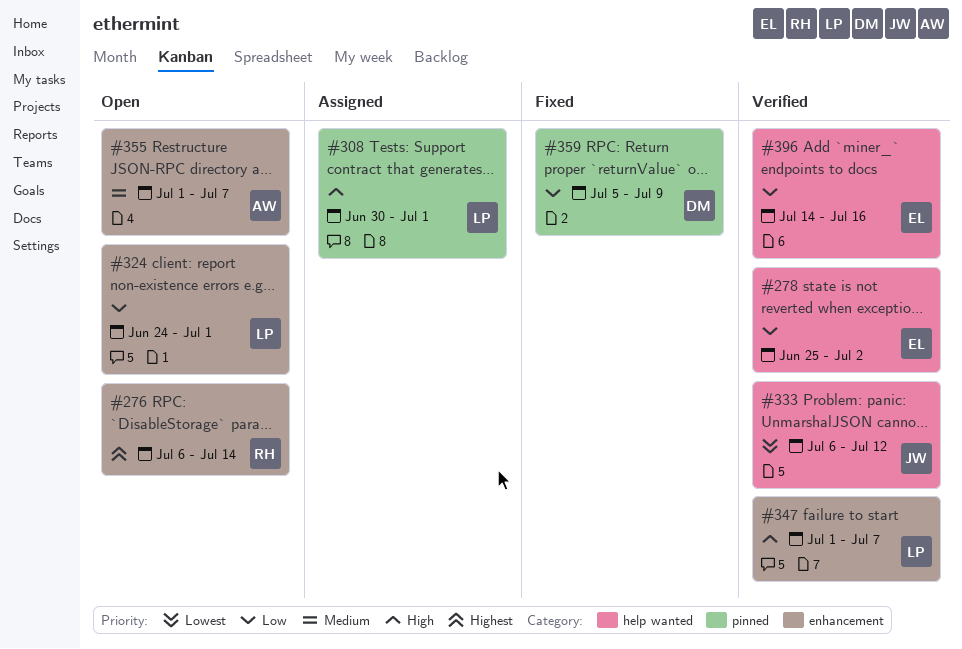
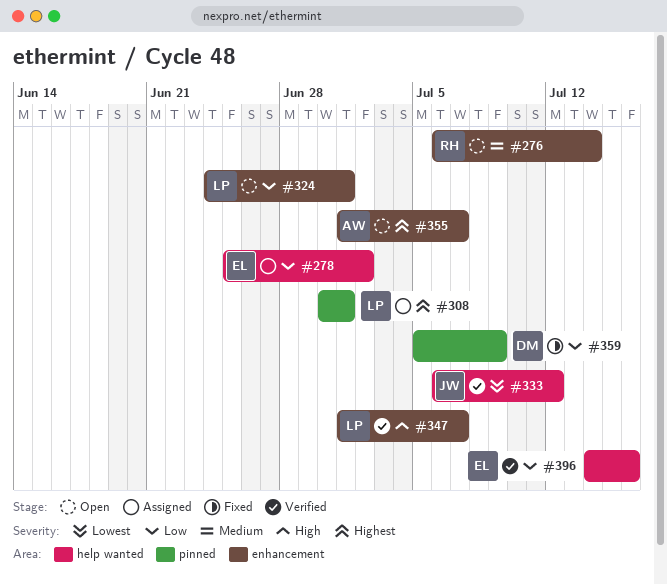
#276, priority: Highest -> Medium
#278, status: Verified -> Assigned
#308, priority: High -> Highest
#355, priority: Medium -> Highest

